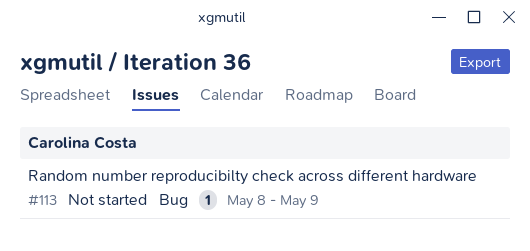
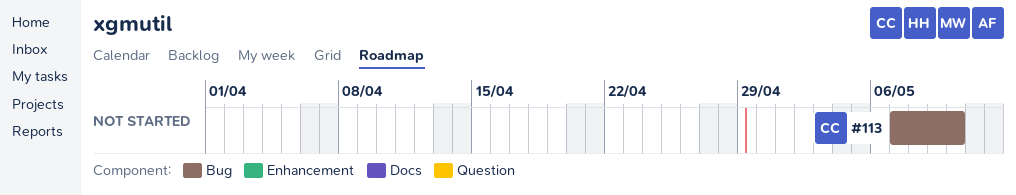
#113, start: May 8 -> May 7
#113, due: May 9 -> May 10

